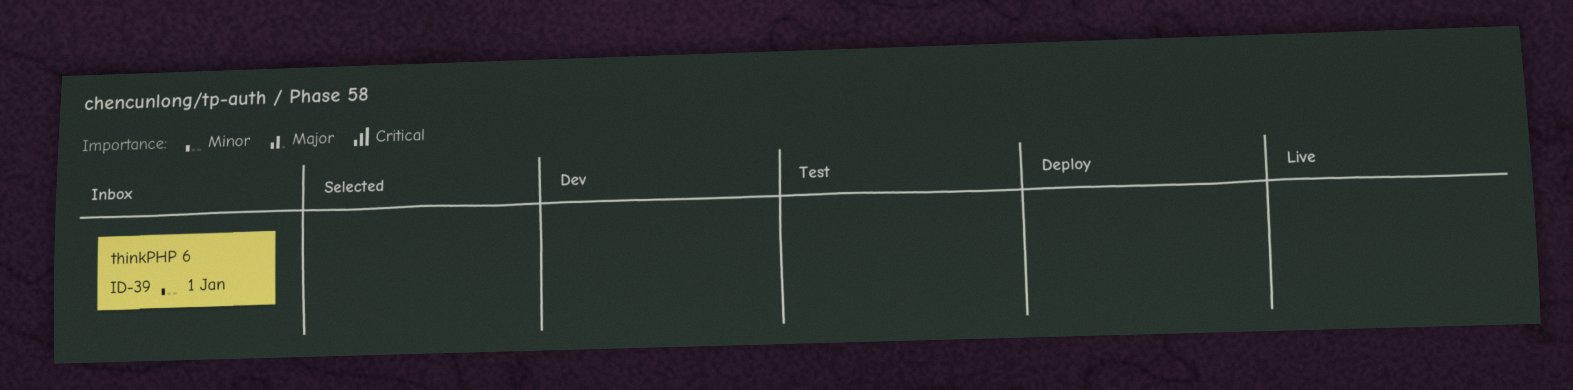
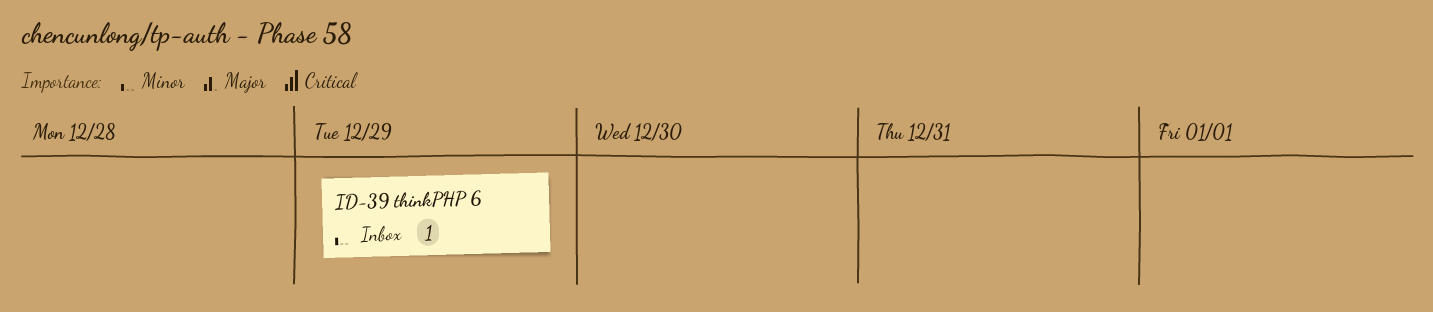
ID-39, due: Jan 1 -> Dec 29

